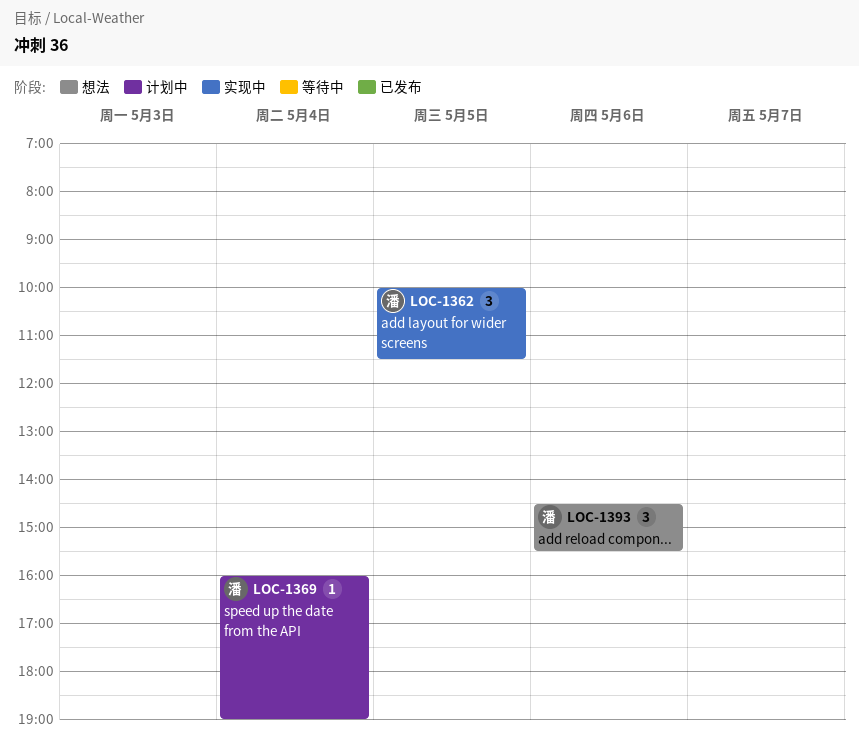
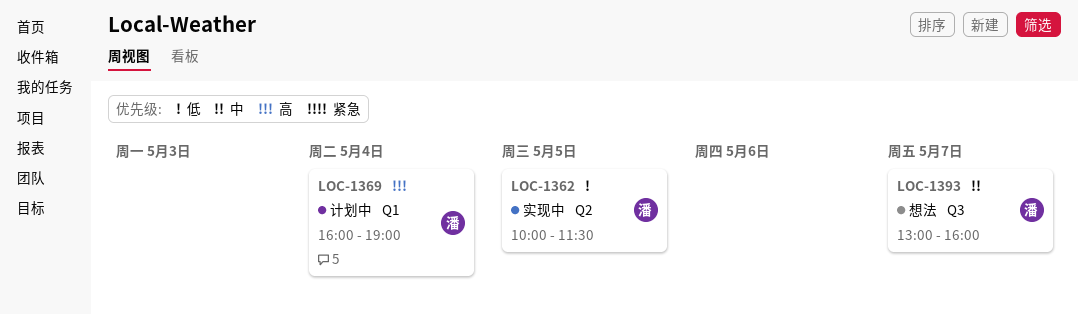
LOC-1393, day: May 6 -> May 7
LOC-1393, begins: 14:30 -> 13:00
LOC-1393, ends: 15:30 -> 16:00

